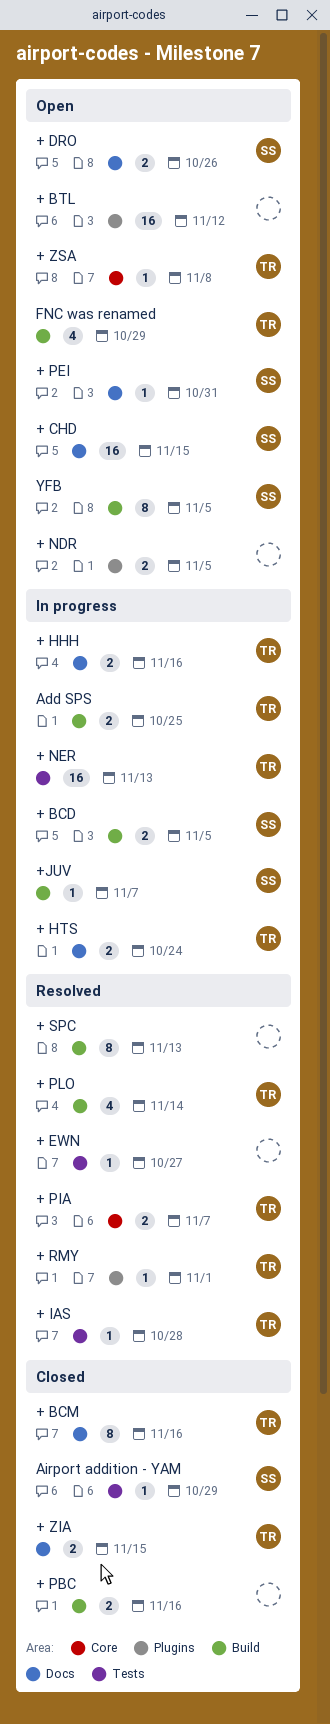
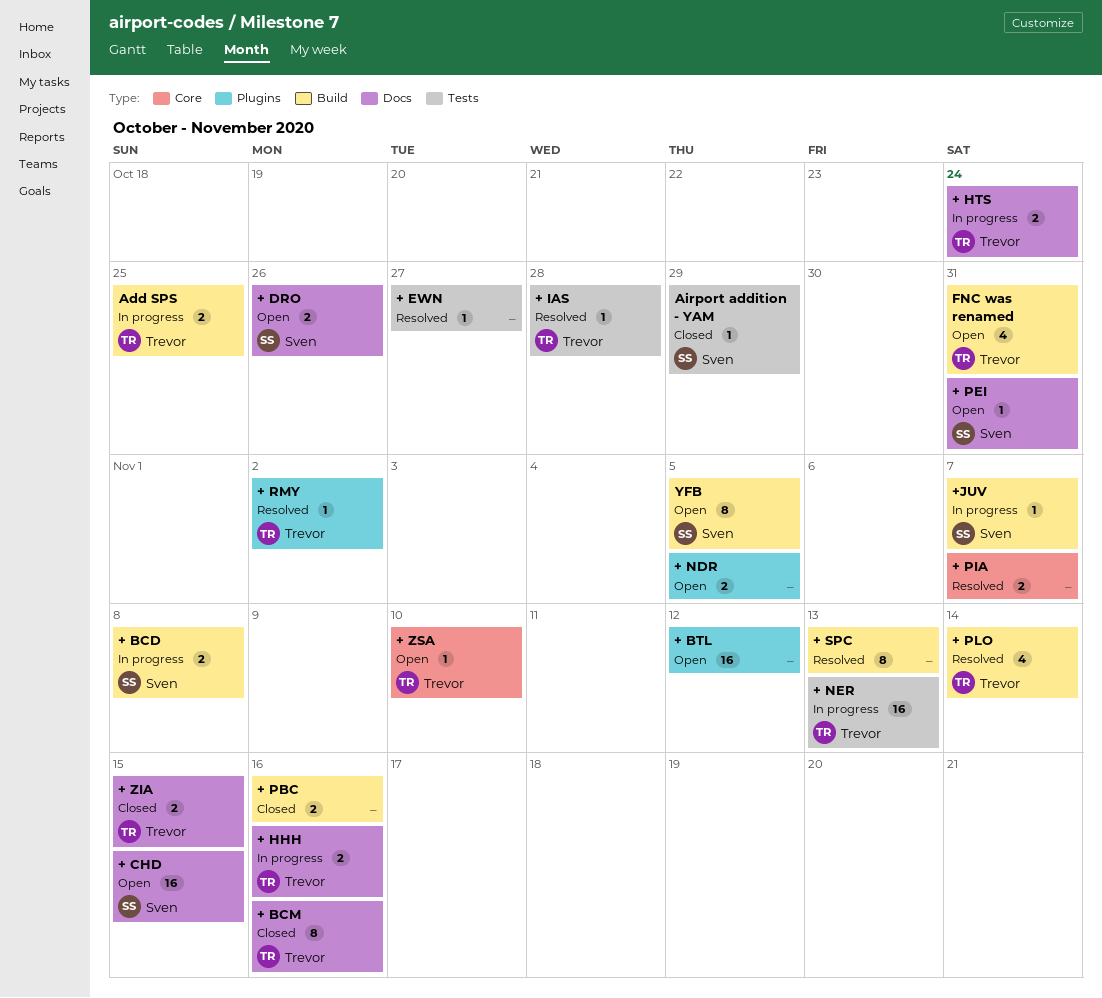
+ BCD, due: Nov 5 -> Nov 8
+ PIA, owner: Trevor -> none
+ RMY, due: Nov 1 -> Nov 2
+ ZSA, due: Nov 8 -> Nov 10
FNC was renamed, due: Oct 29 -> Oct 31

